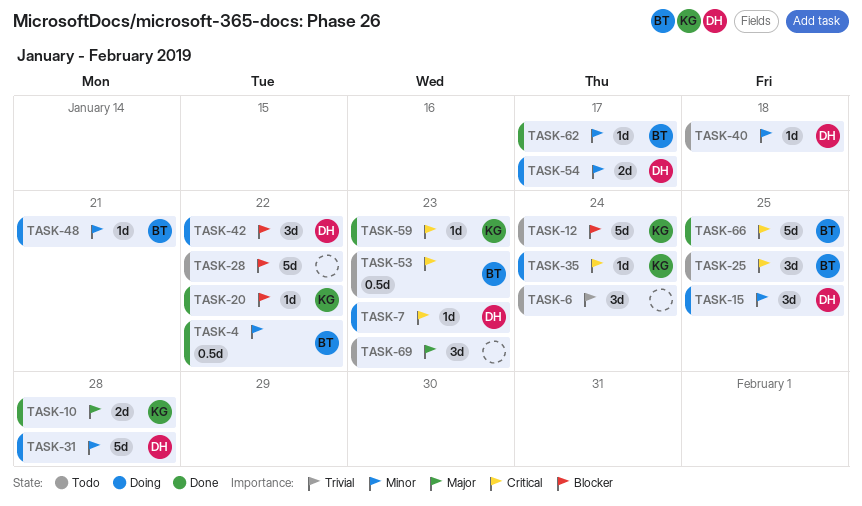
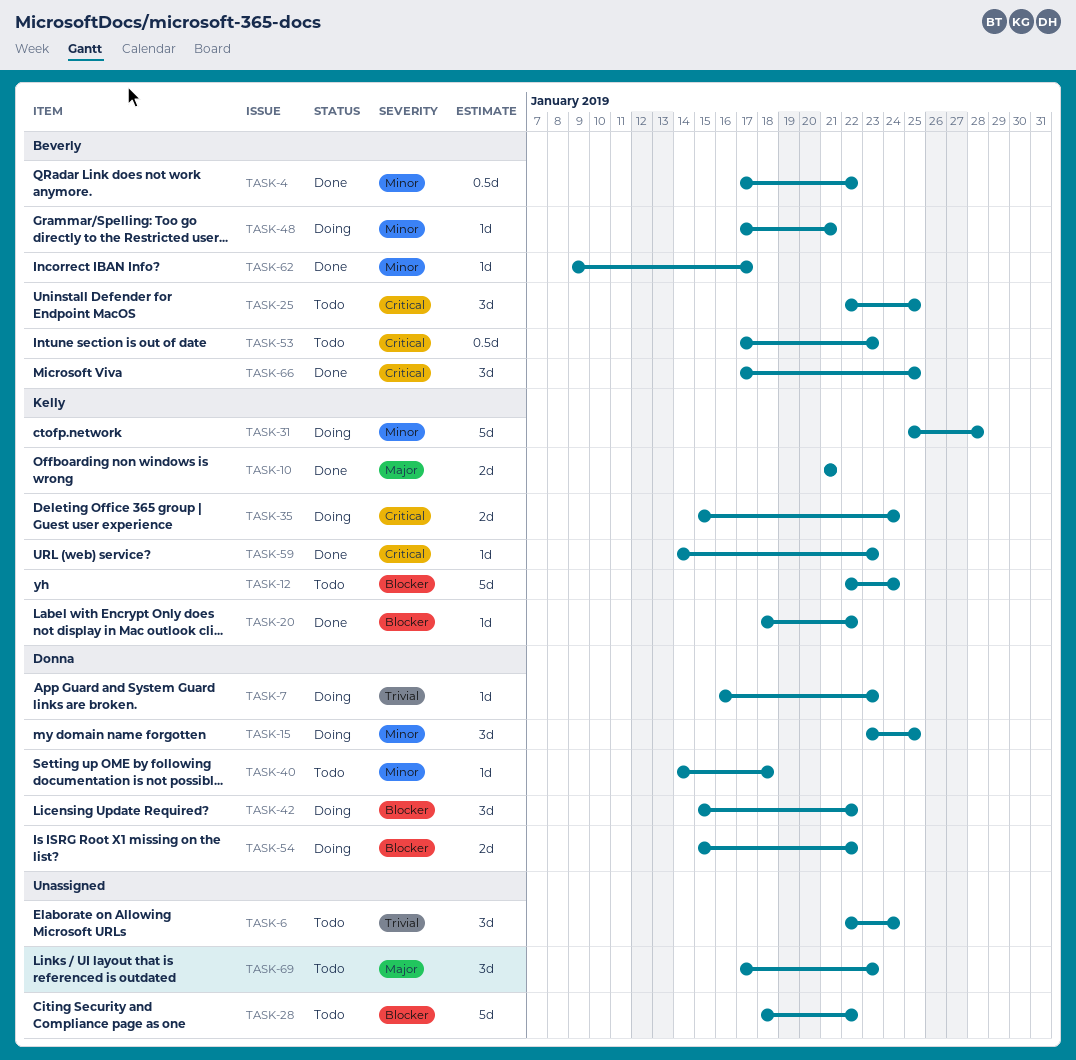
TASK-7, priority: Critical -> Trivial
TASK-10, due: Jan 28 -> Jan 21
TASK-31, owner: Donna -> Kelly
TASK-35, estimate: 1d -> 2d
TASK-54, priority: Minor -> Blocker
TASK-54, due: Jan 17 -> Jan 22
TASK-66, estimate: 5d -> 3d

